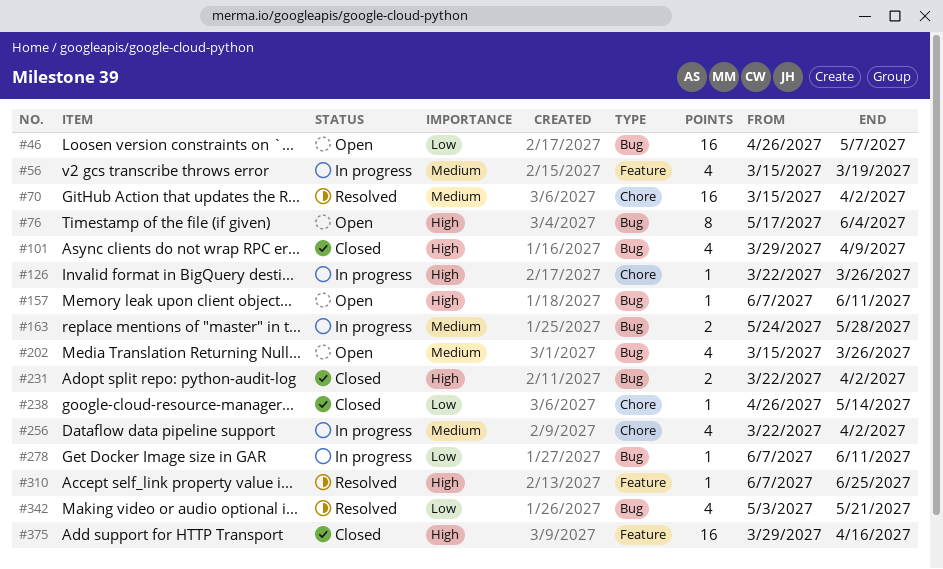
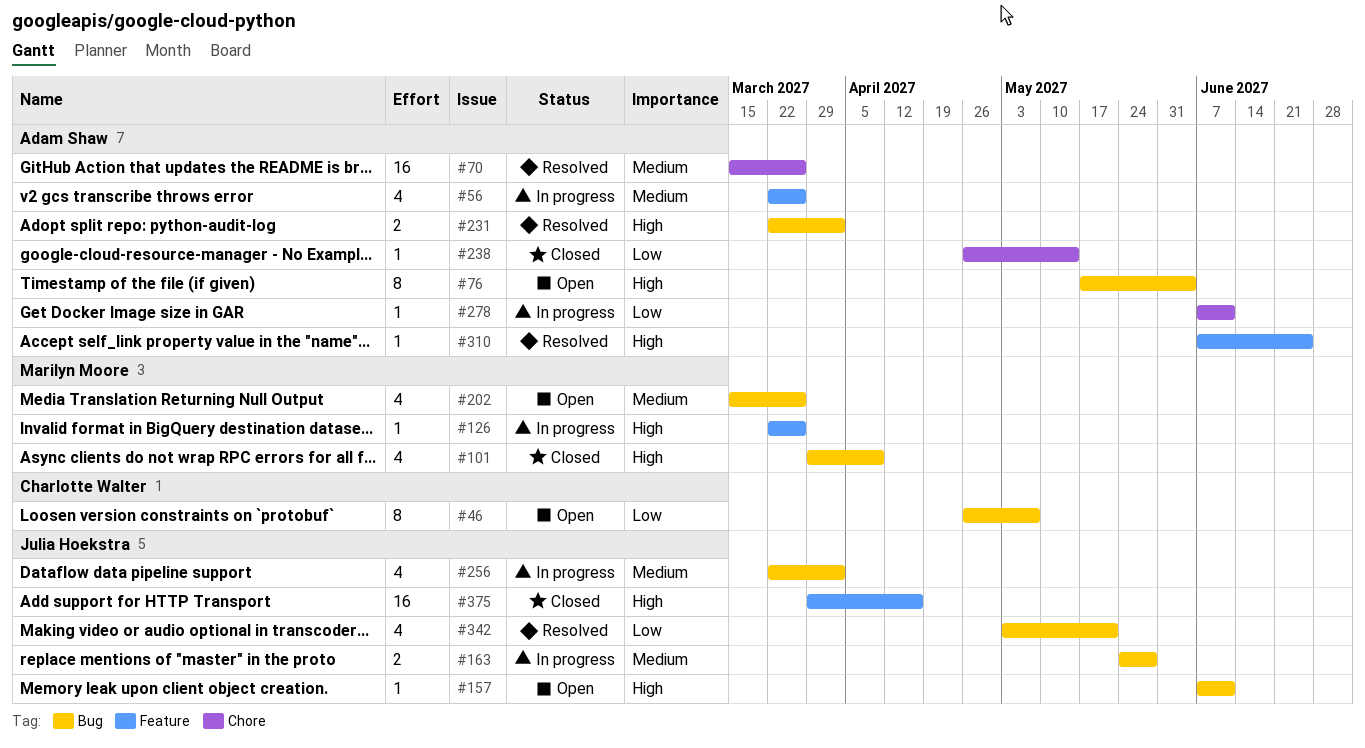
#46, estimate: 16 -> 8
#56, start: Mar 15 -> Mar 22
#56, due: Mar 19 -> Mar 26
#70, due: Apr 2 -> Mar 26
#126, label: Chore -> Feature
#231, status: Closed -> Resolved
#256, label: Chore -> Bug
#278, label: Bug -> Chore

